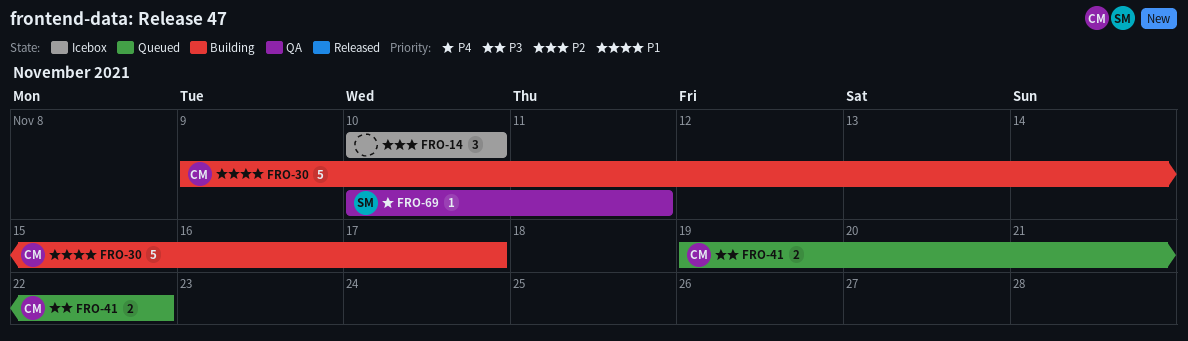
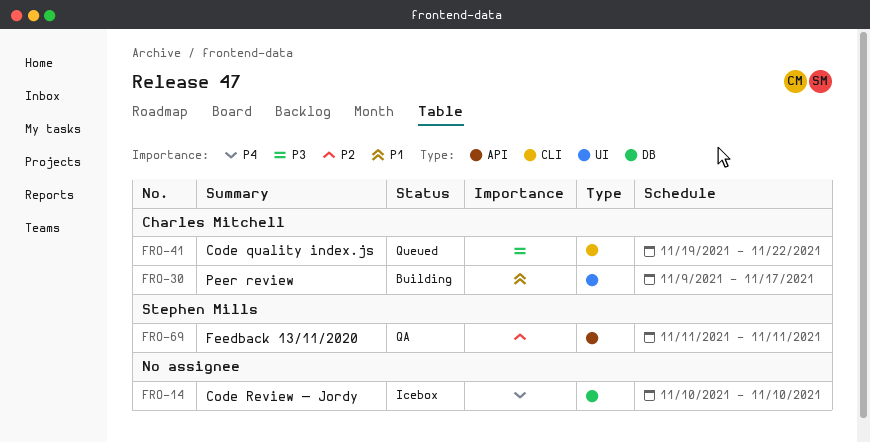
FRO-14, priority: P2 -> P4
FRO-69, priority: P4 -> P2
FRO-69, start: Nov 10 -> Nov 11

